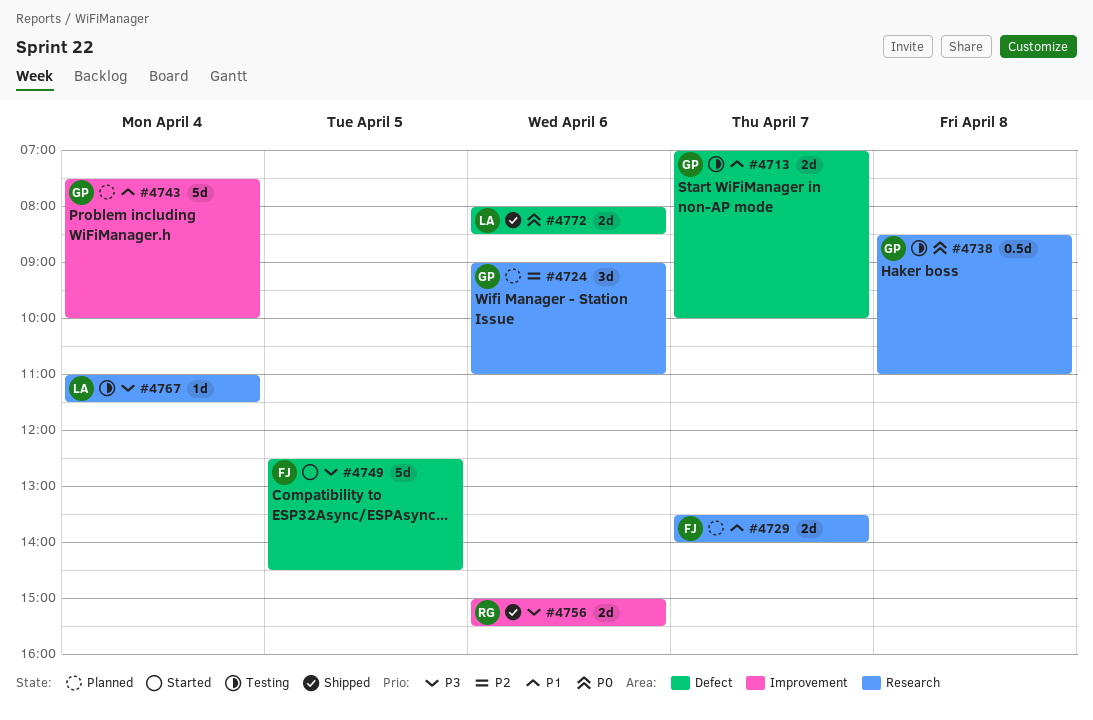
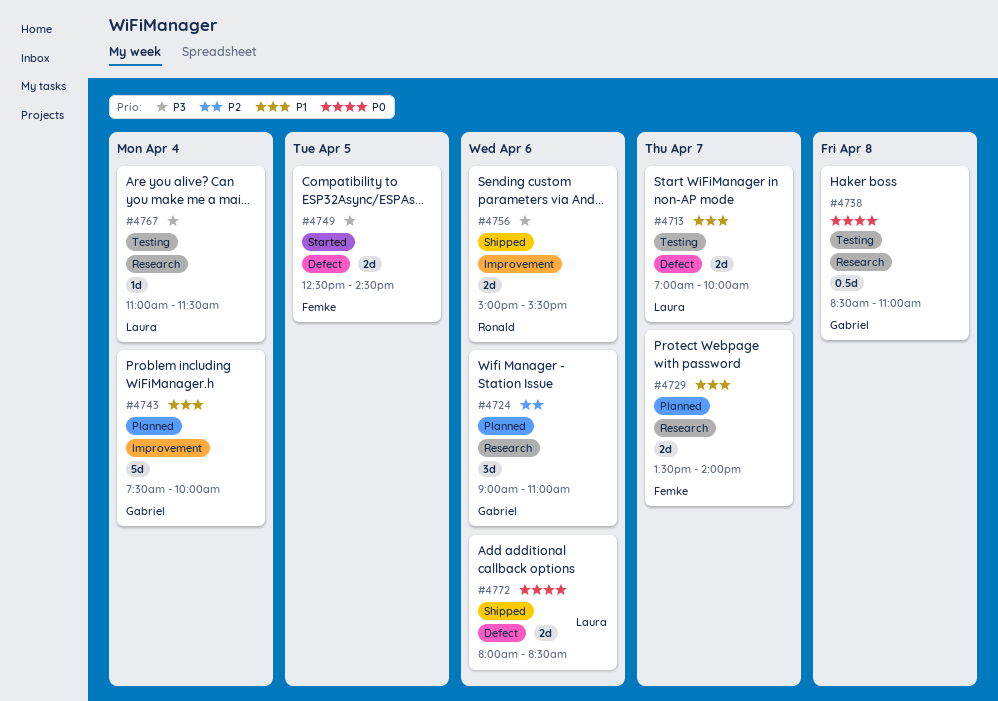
#4713, owner: Gabriel -> Laura
#4749, estimate: 5d -> 2d

